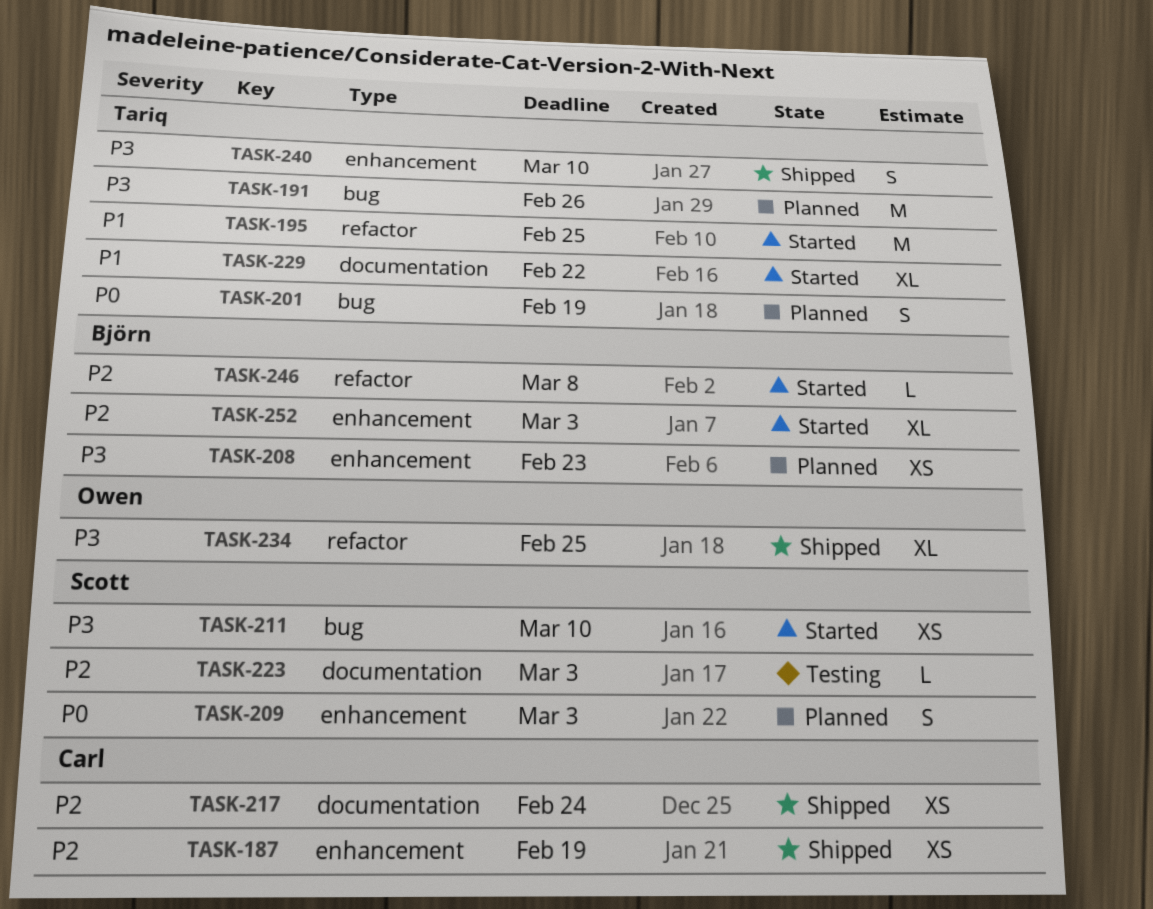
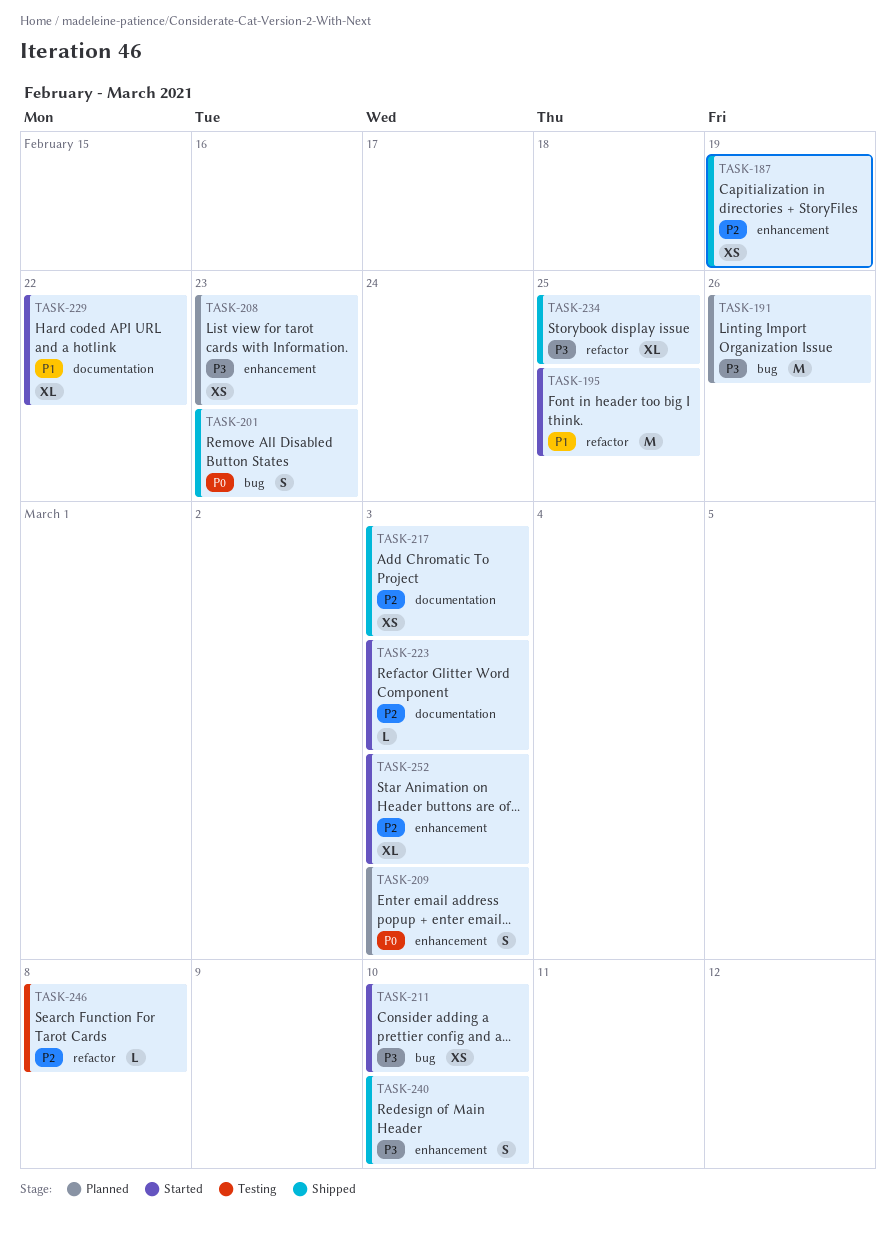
TASK-201, status: Planned -> Shipped
TASK-201, due: Feb 19 -> Feb 23
TASK-217, due: Feb 24 -> Mar 3
TASK-223, status: Testing -> Started
TASK-246, status: Started -> Testing

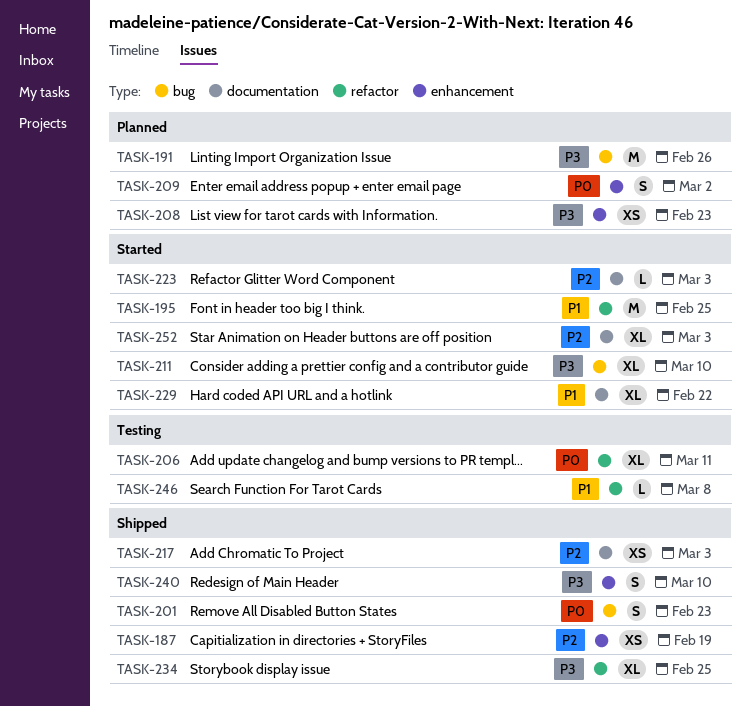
TASK-206: none -> present
TASK-209, due: Mar 3 -> Mar 2
TASK-211, estimate: XS -> XL
TASK-246, priority: P2 -> P1
TASK-252, label: enhancement -> documentation

